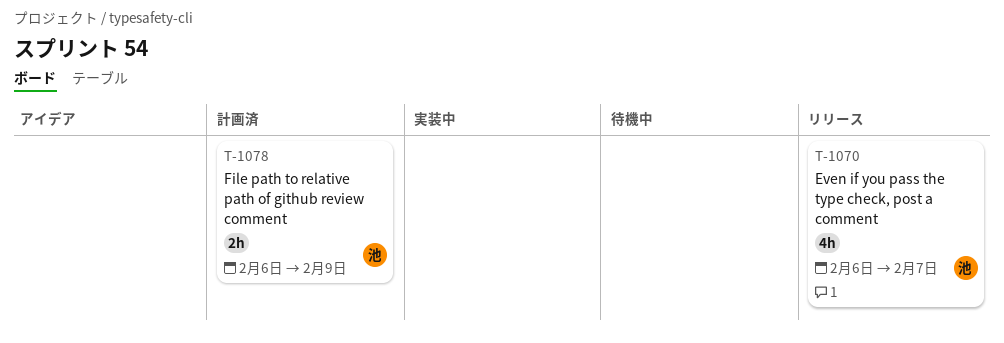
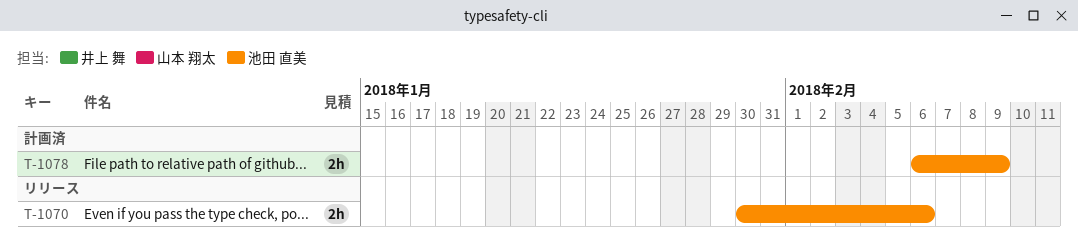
T-1070, estimate: 4h -> 2h
T-1070, start: Feb 6 -> Jan 30
T-1070, due: Feb 7 -> Feb 6

